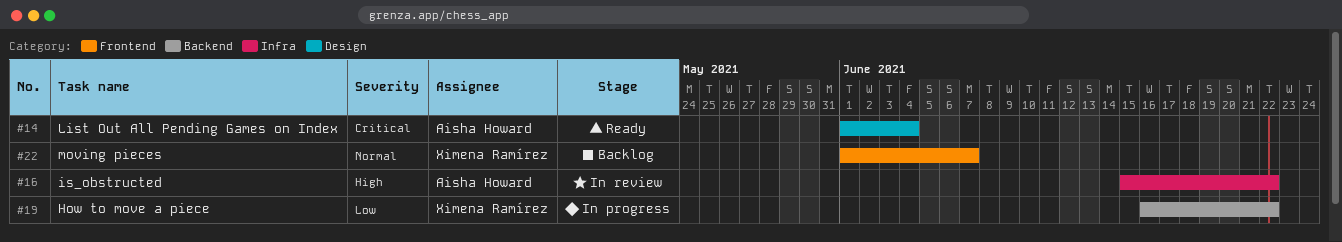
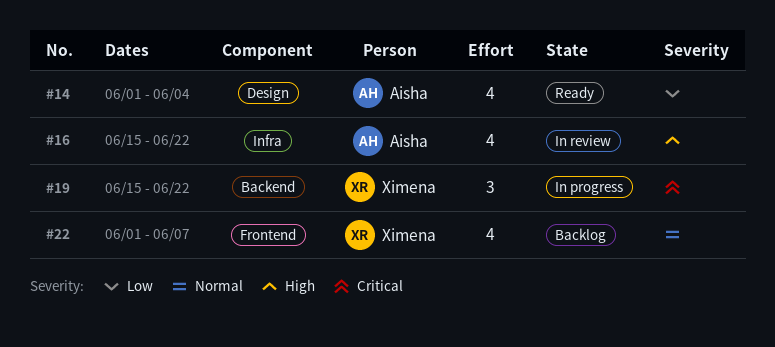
#14, priority: Critical -> Low
#19, priority: Low -> Critical
#19, start: Jun 16 -> Jun 15

